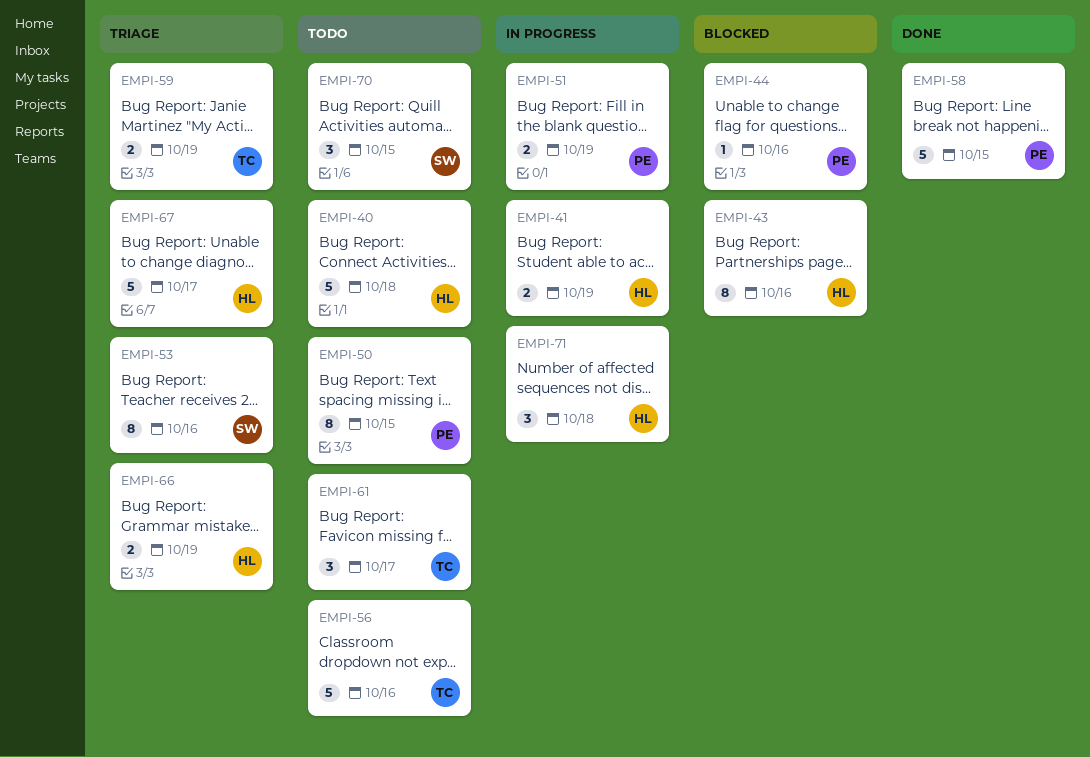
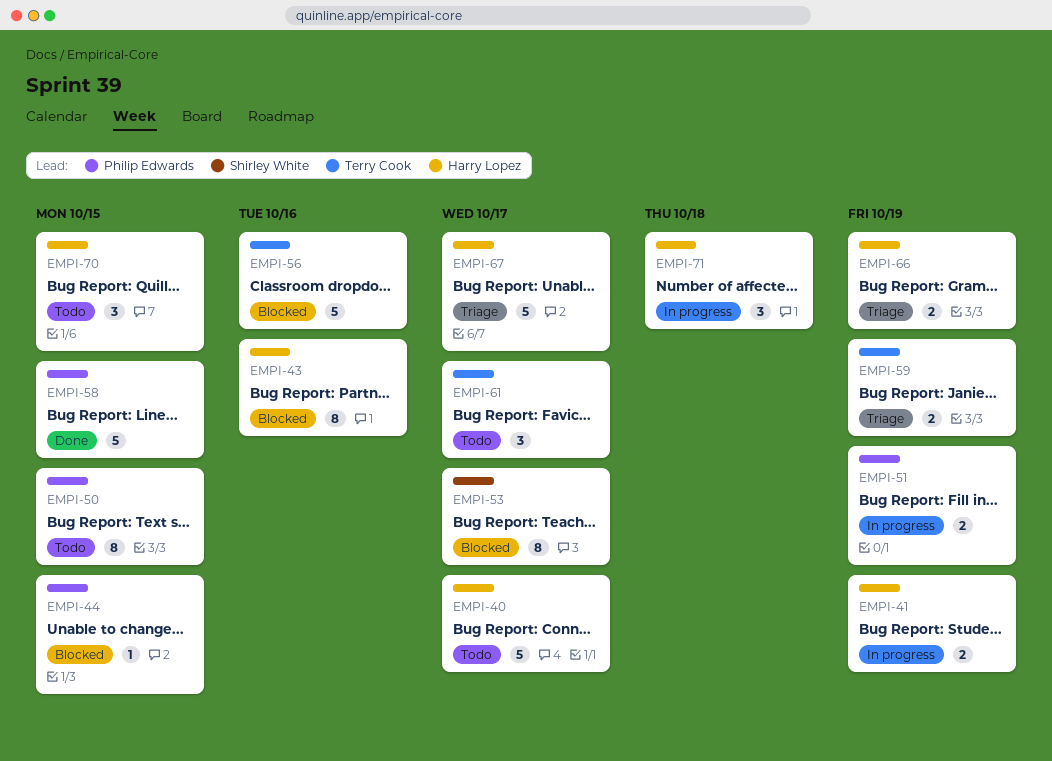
EMPI-40, due: Oct 18 -> Oct 17
EMPI-44, due: Oct 16 -> Oct 15
EMPI-53, status: Triage -> Blocked
EMPI-53, due: Oct 16 -> Oct 17
EMPI-56, status: Todo -> Blocked
EMPI-70, owner: Shirley White -> Harry Lopez

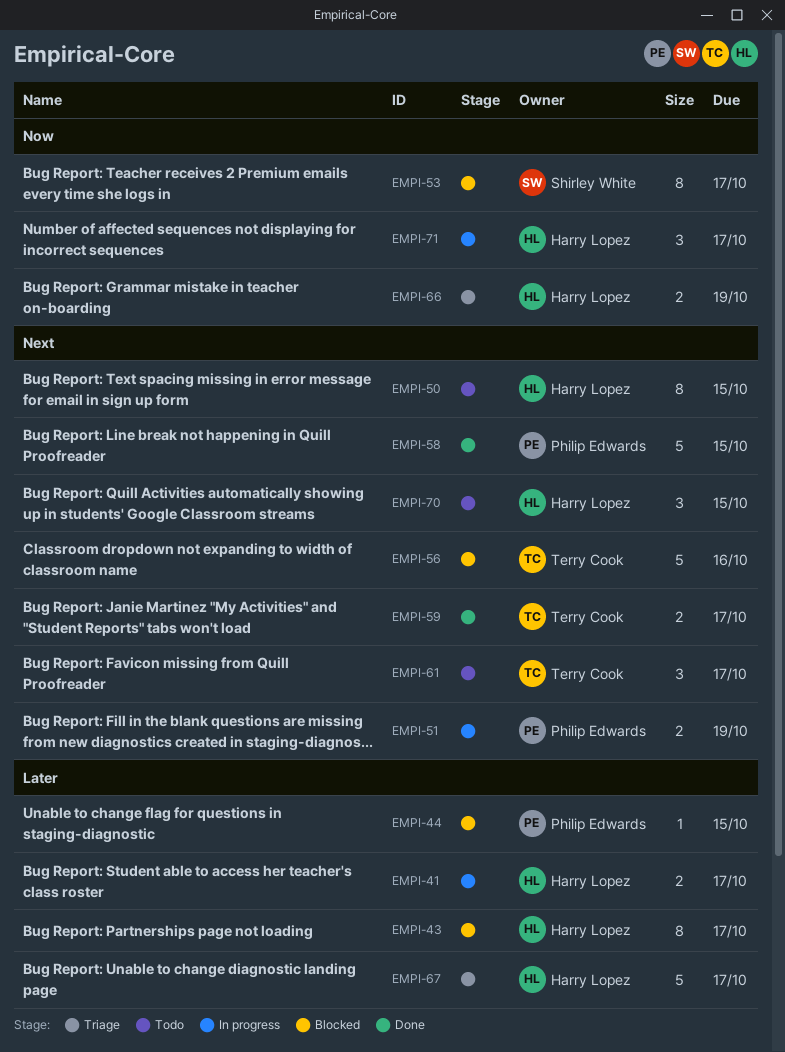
EMPI-40: present -> none
EMPI-41, due: Oct 19 -> Oct 17
EMPI-43, due: Oct 16 -> Oct 17
EMPI-50, owner: Philip Edwards -> Harry Lopez
EMPI-59, status: Triage -> Done
EMPI-59, due: Oct 19 -> Oct 17
EMPI-71, due: Oct 18 -> Oct 17

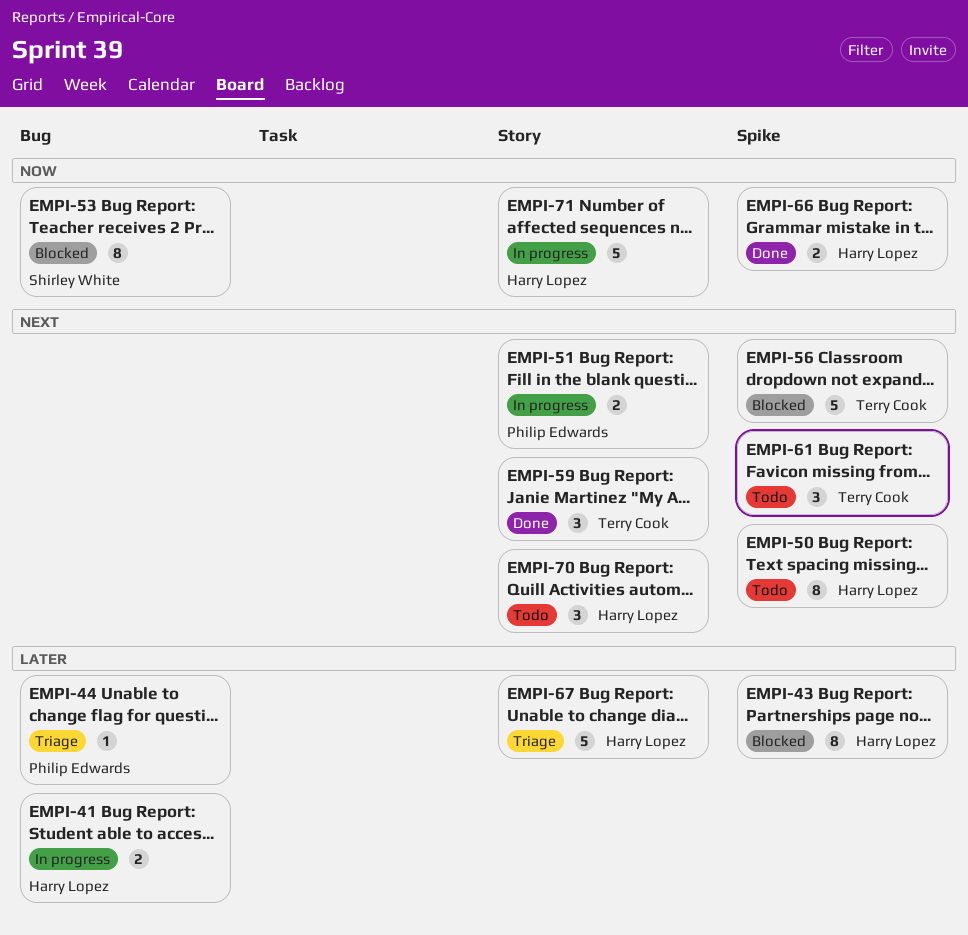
EMPI-44, status: Blocked -> Triage
EMPI-58: present -> none
EMPI-59, estimate: 2 -> 3
EMPI-66, status: Triage -> Done
EMPI-71, estimate: 3 -> 5

